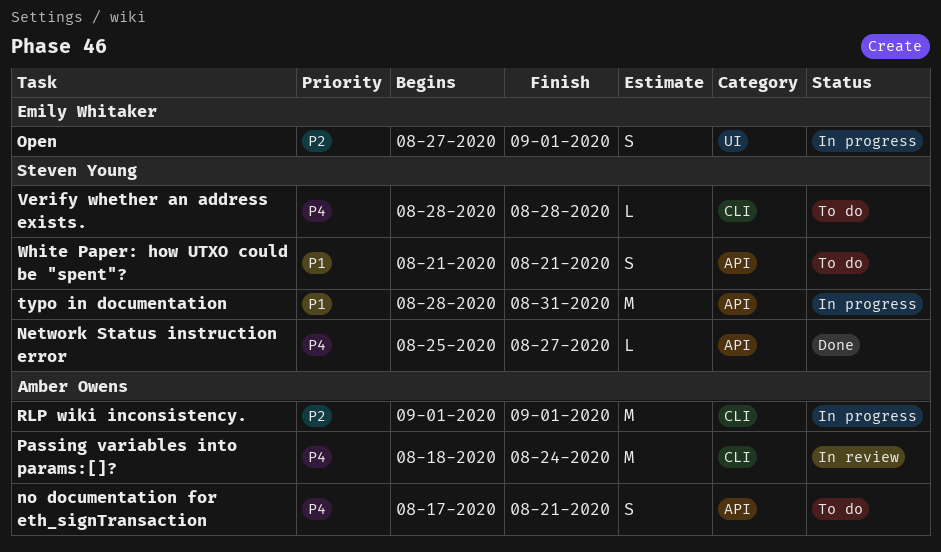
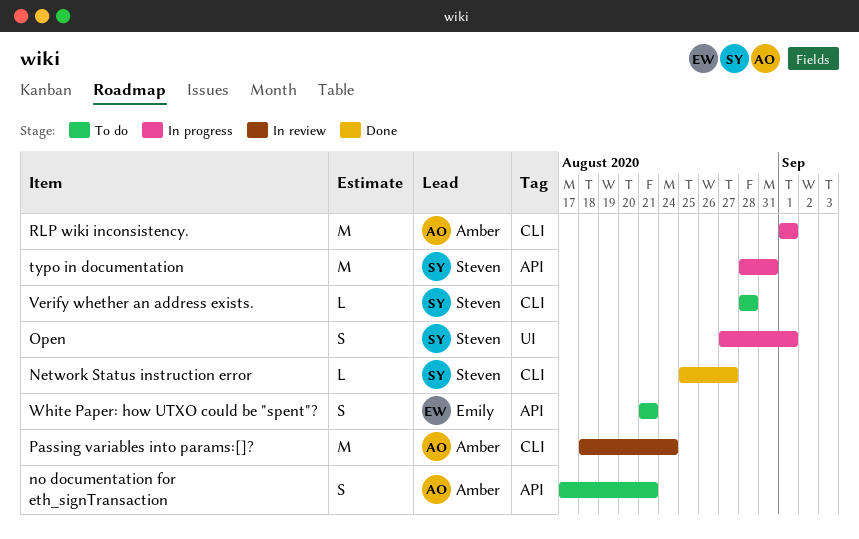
Network Status instruction error, label: API -> CLI
Open, owner: Emily Whitaker -> Steven Young
White Paper: how UTXO could be "spent"?, owner: Steven Young -> Emily Whitaker

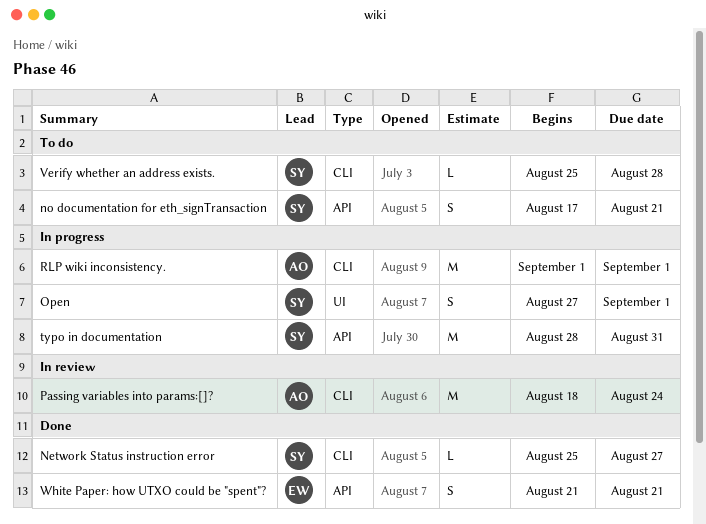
no documentation for eth_signTransaction, owner: Amber -> Steven
Verify whether an address exists., start: Aug 28 -> Aug 25
White Paper: how UTXO could be "spent"?, status: To do -> Done

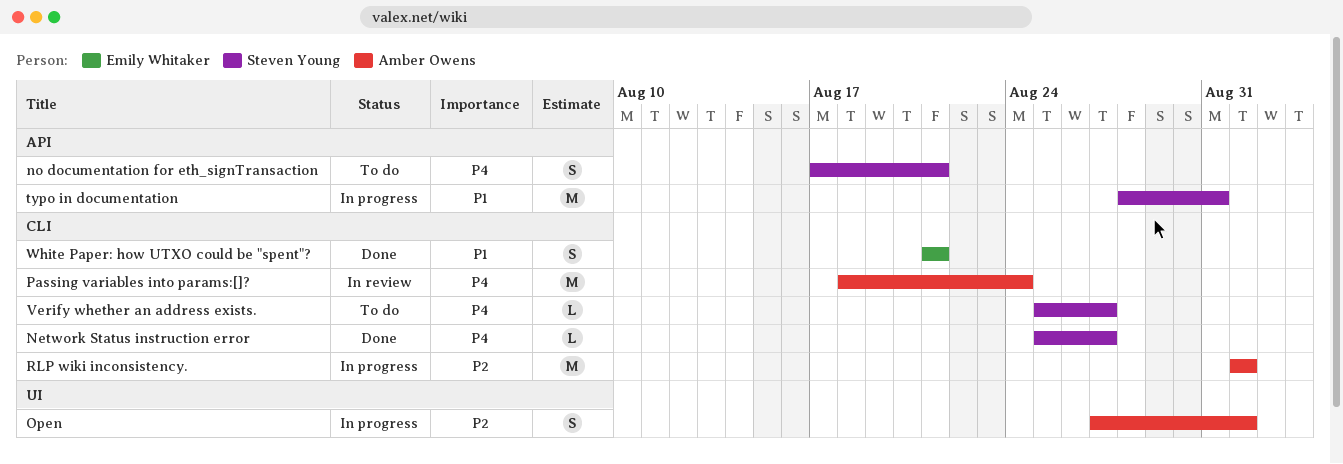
Open, owner: Steven Young -> Amber Owens
Verify whether an address exists., due: Aug 28 -> Aug 27
White Paper: how UTXO could be "spent"?, label: API -> CLI

